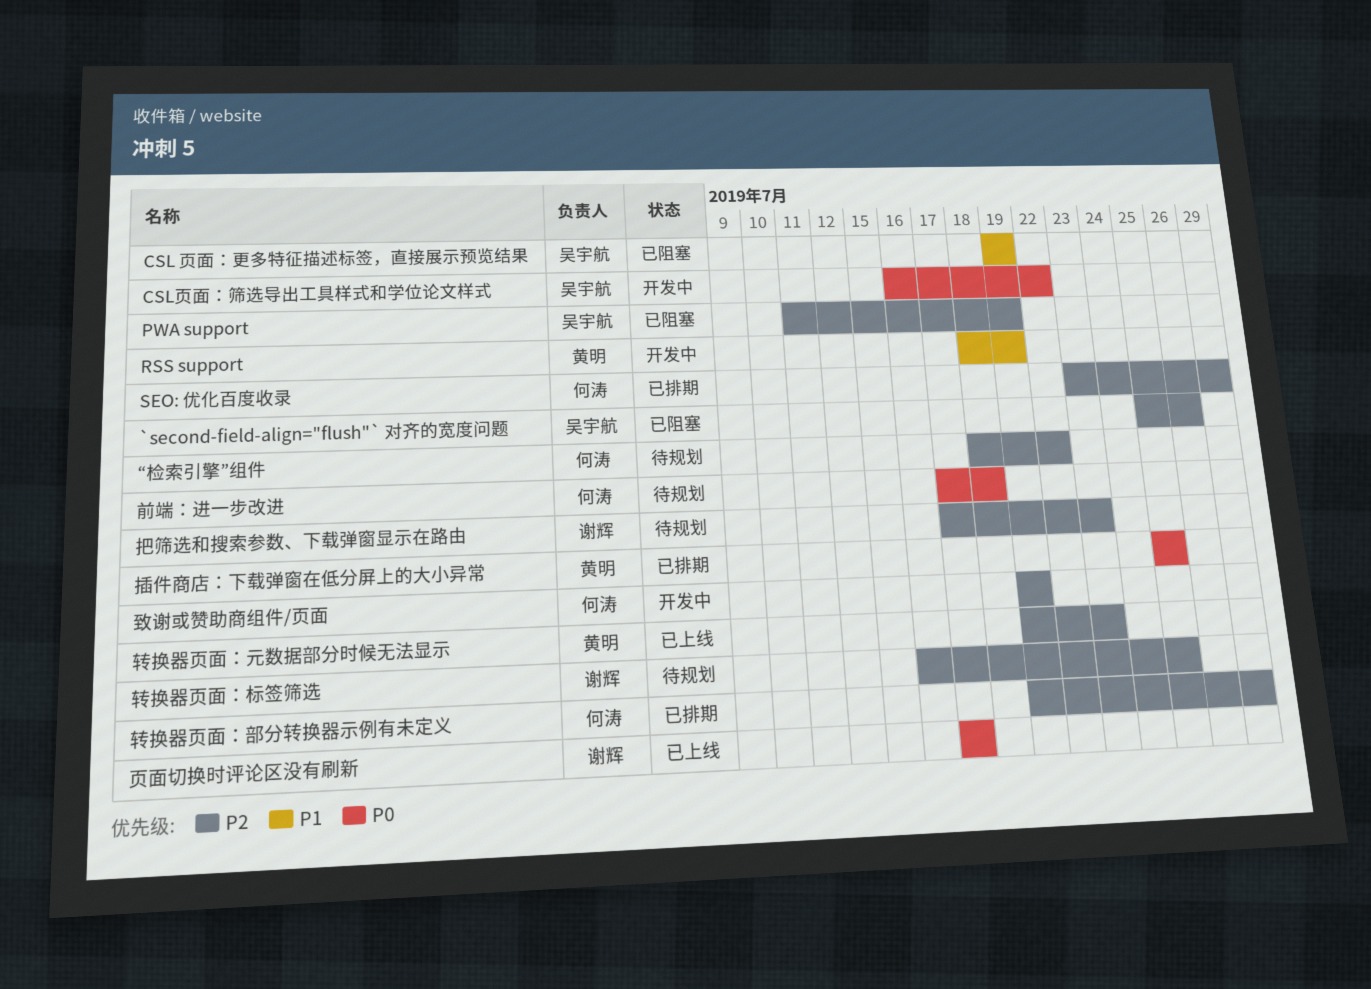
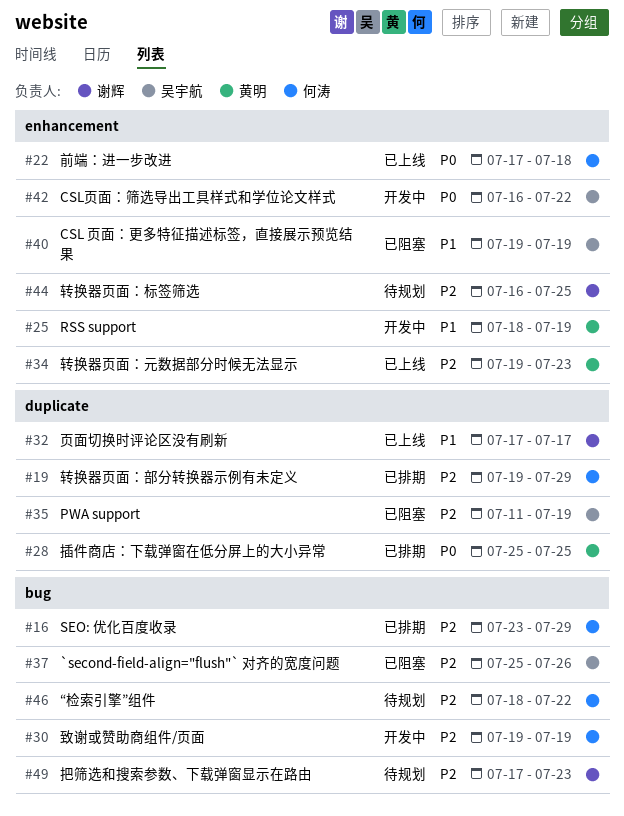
前端：进一步改进, status: 待规划 -> 已上线
页面切换时评论区没有刷新, priority: P0 -> P1

